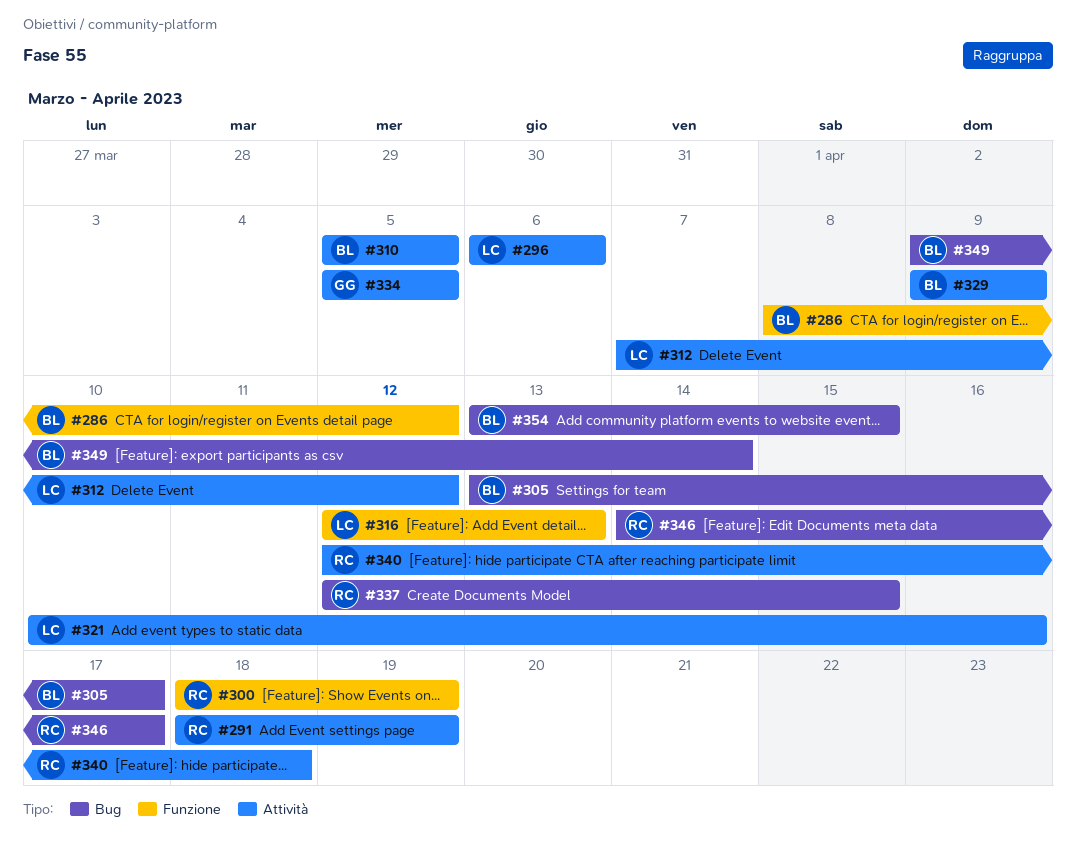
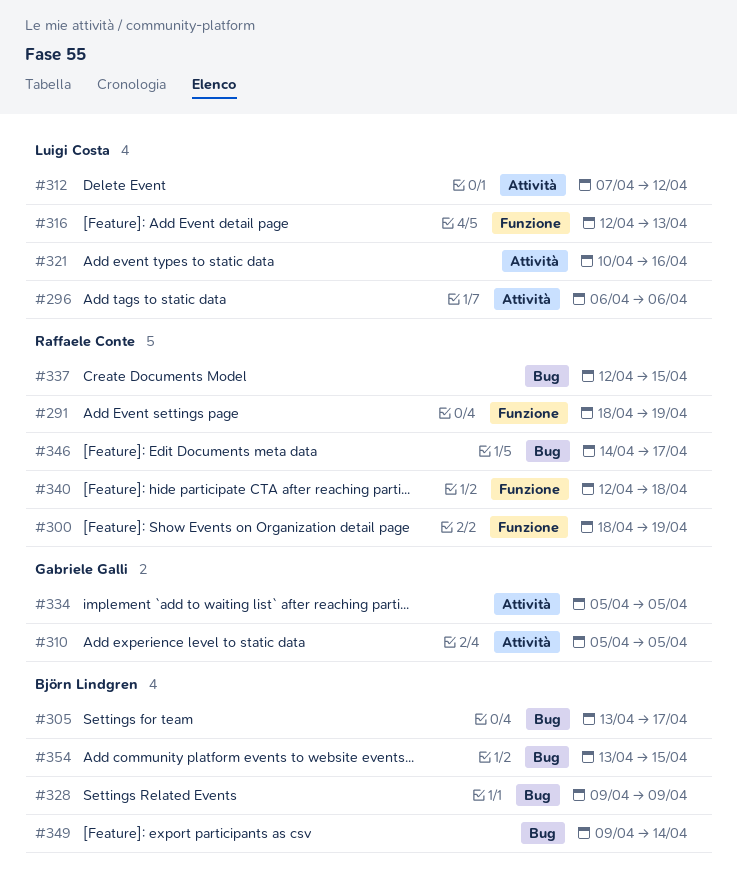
#286: present -> none
#291, label: Attività -> Funzione
#310, owner: Björn Lindgren -> Gabriele Galli
#328: none -> present
#329: present -> none
#340, label: Attività -> Funzione

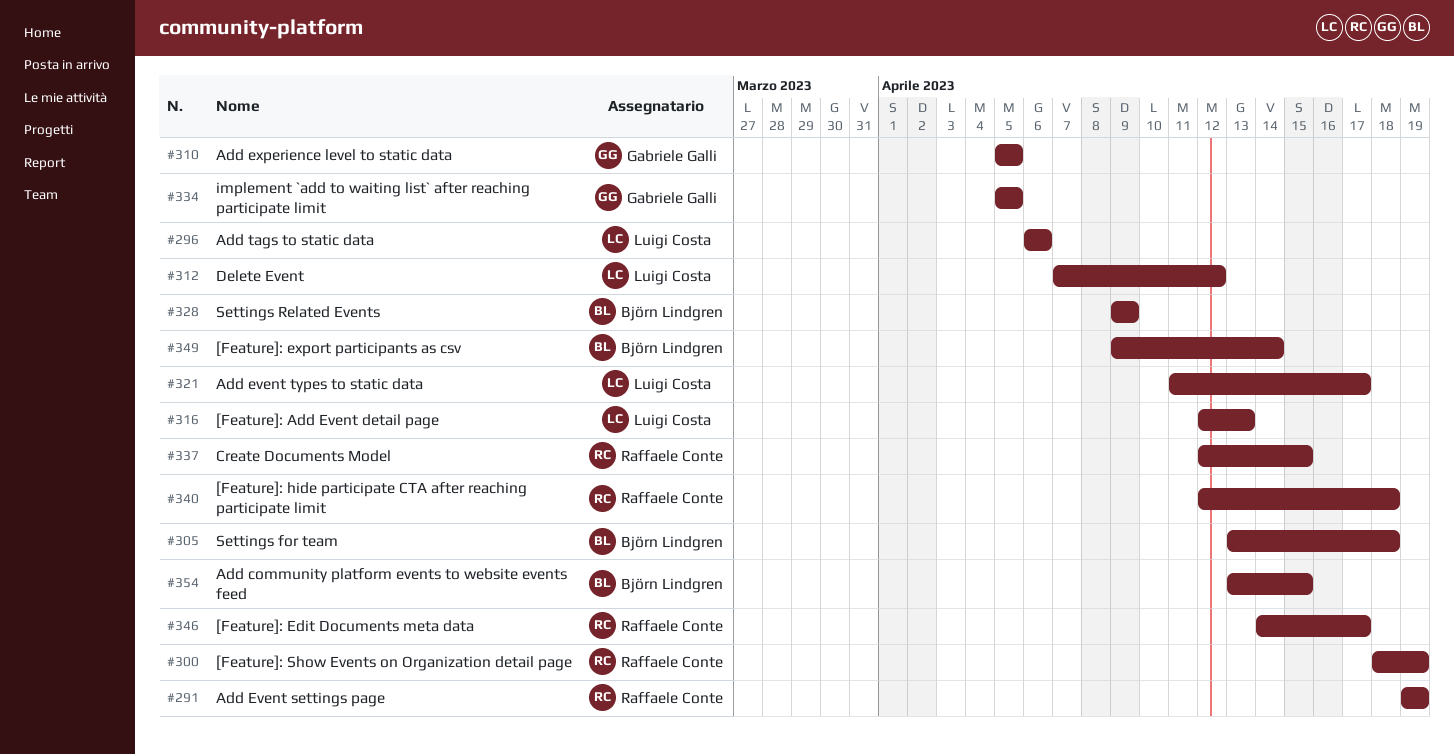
#291, start: Apr 18 -> Apr 19
#305, due: Apr 17 -> Apr 18
#321, start: Apr 10 -> Apr 11
#321, due: Apr 16 -> Apr 17

